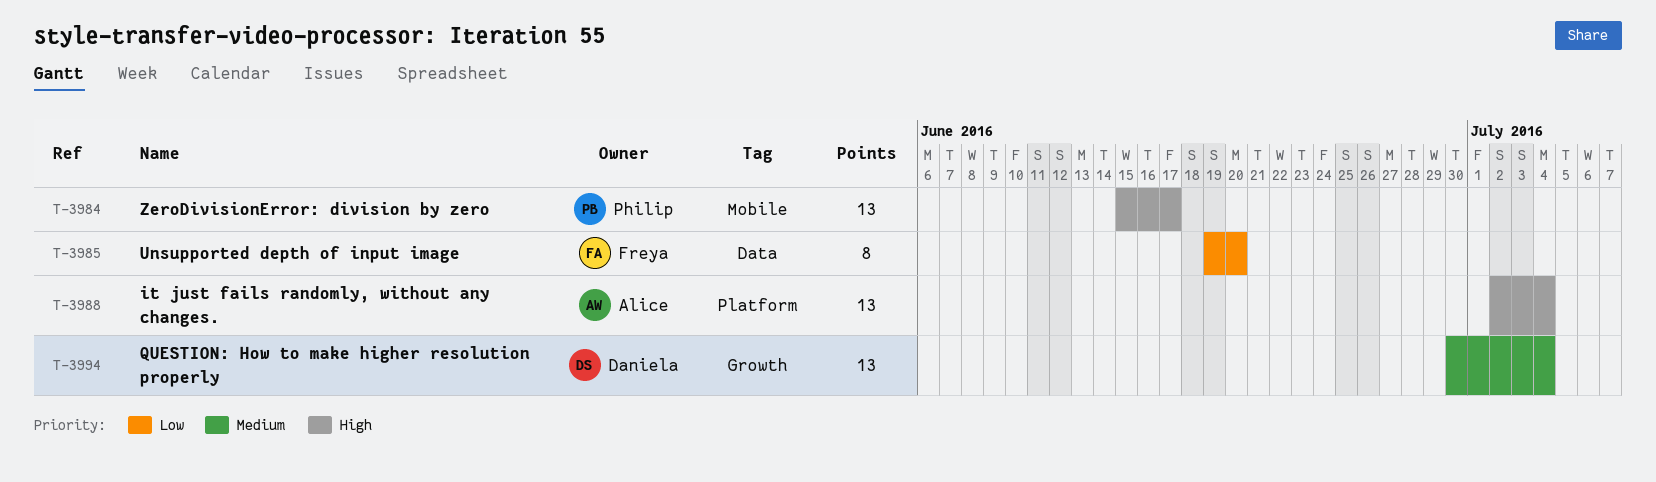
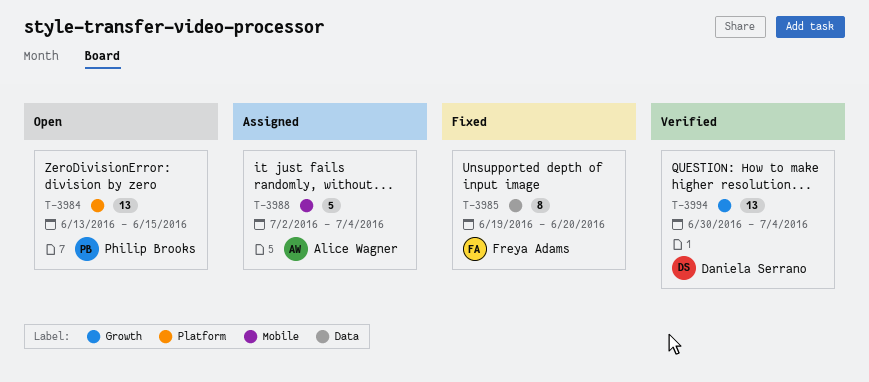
T-3984, label: Mobile -> Platform
T-3984, start: Jun 15 -> Jun 13
T-3984, due: Jun 17 -> Jun 15
T-3988, label: Platform -> Mobile
T-3988, estimate: 13 -> 5

